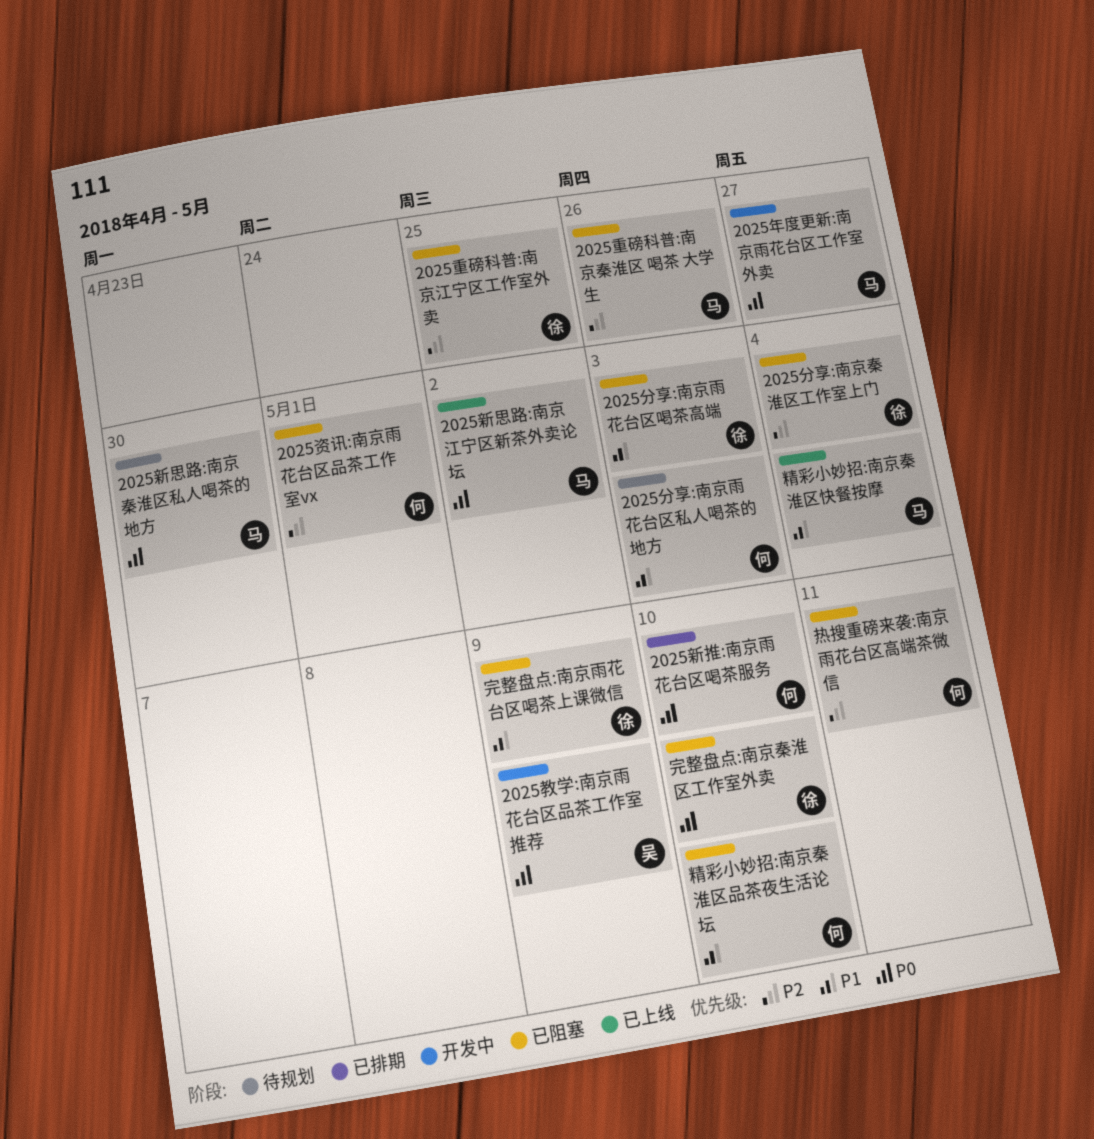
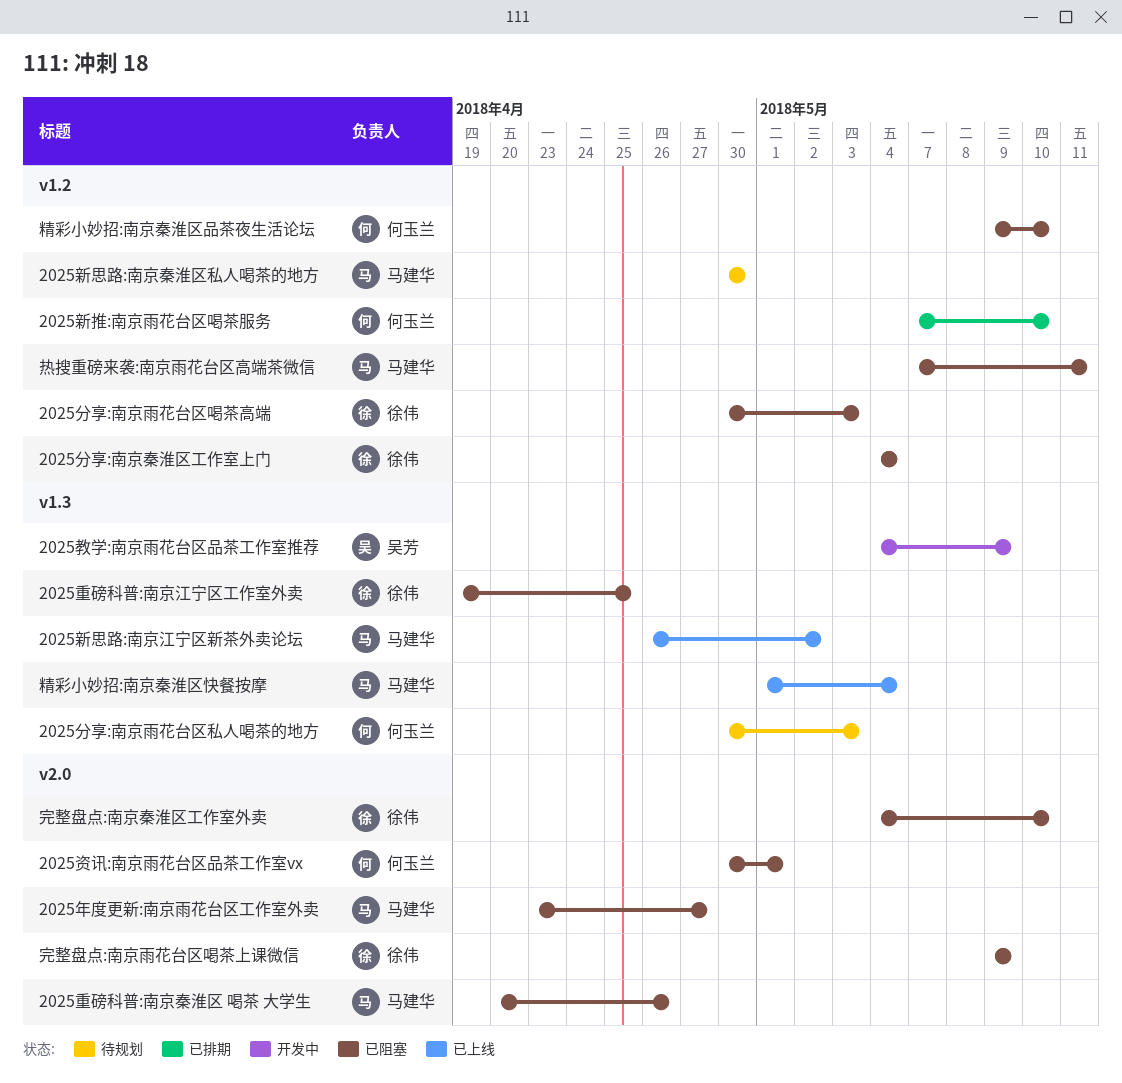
2025年度更新:南京雨花台区工作室外卖, status: 开发中 -> 已阻塞
热搜重磅来袭:南京雨花台区高端茶微信, owner: 何玉兰 -> 马建华

